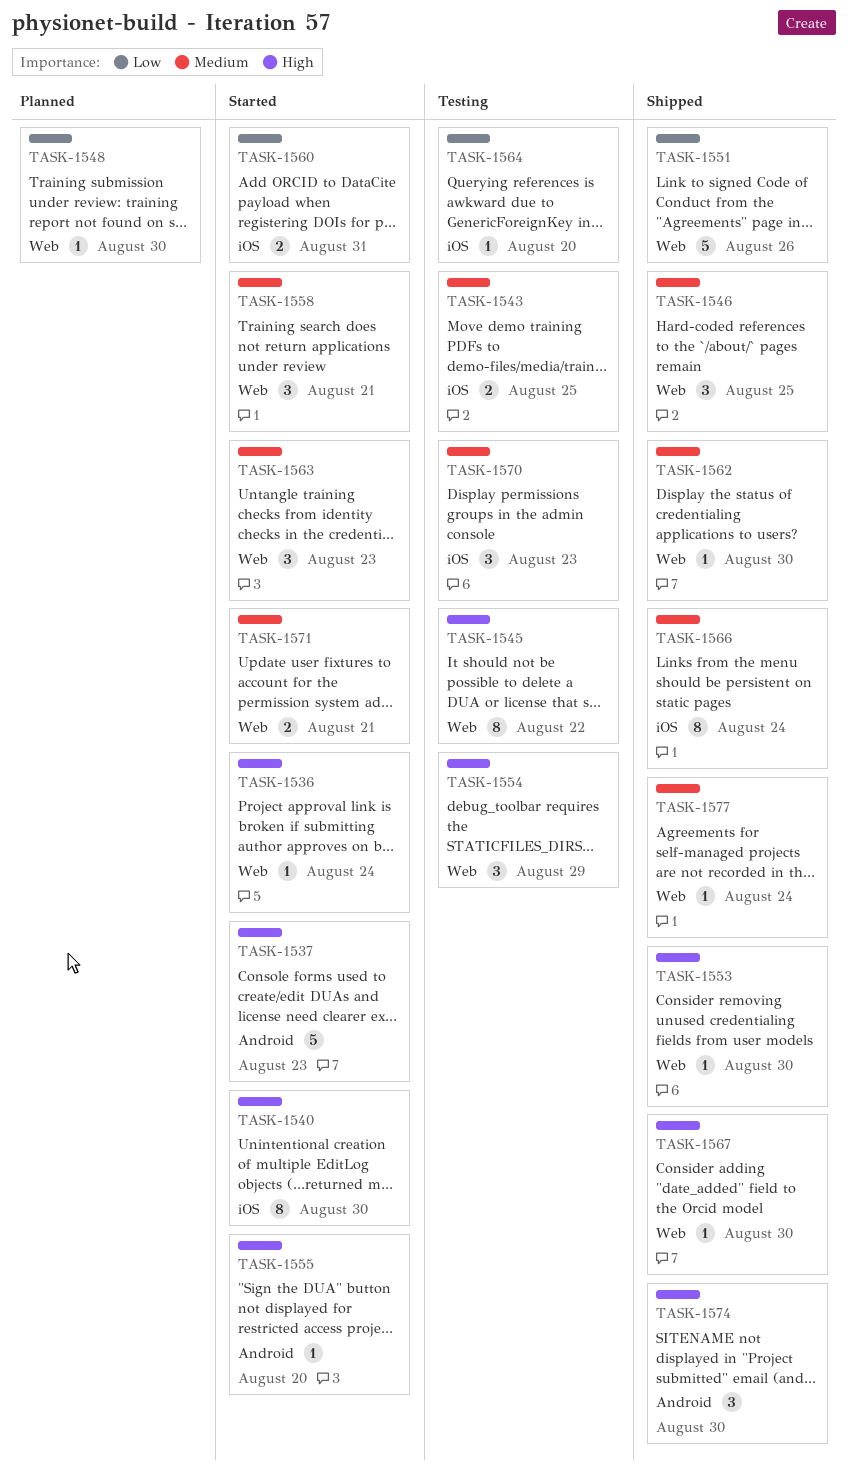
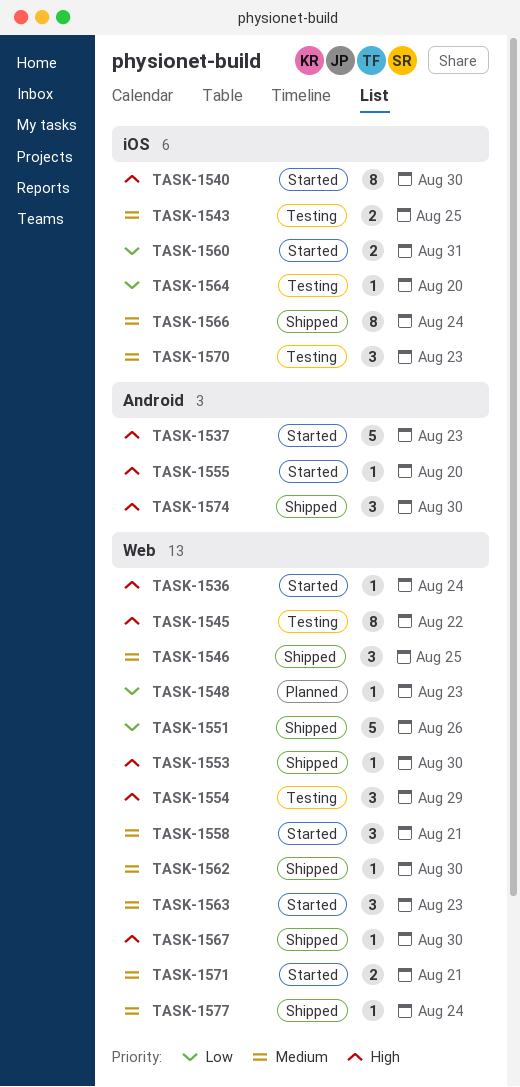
TASK-1548, due: Aug 30 -> Aug 23

